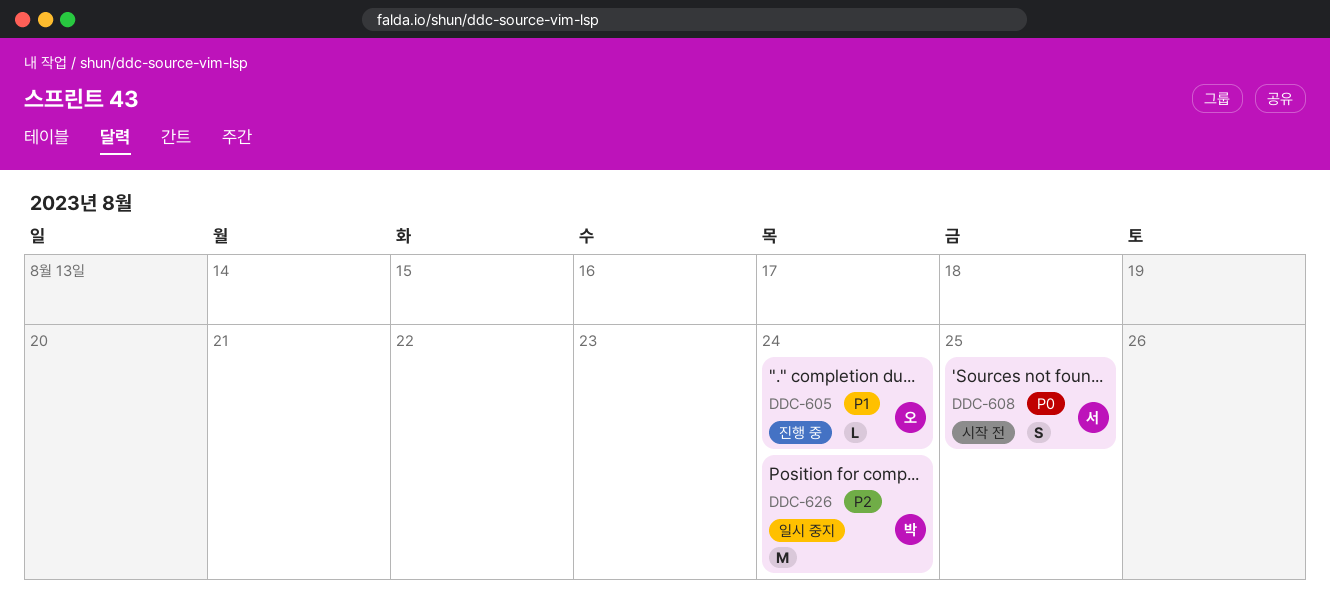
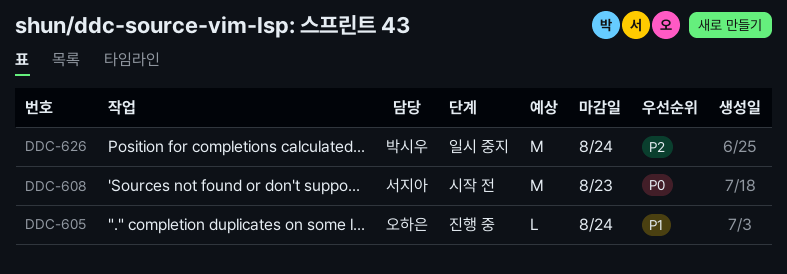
DDC-608, estimate: S -> M
DDC-608, due: Aug 25 -> Aug 23

